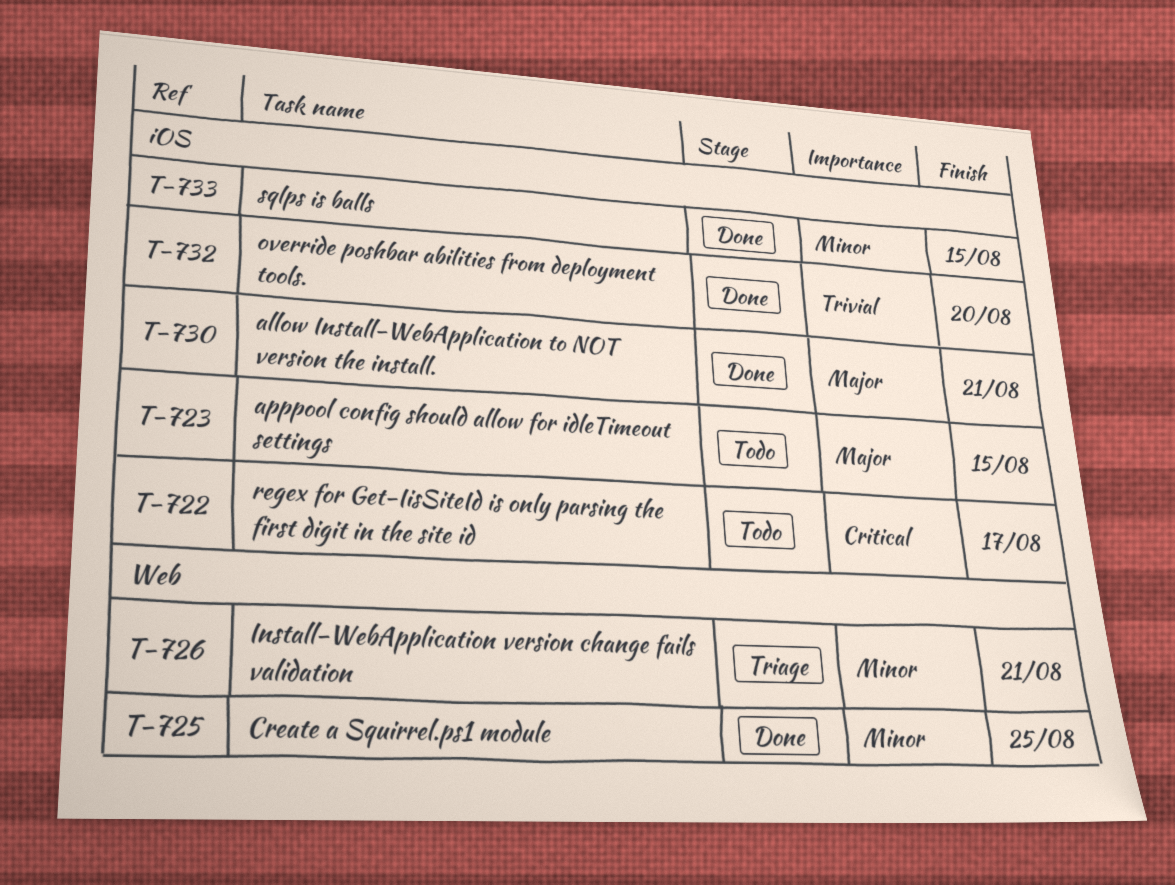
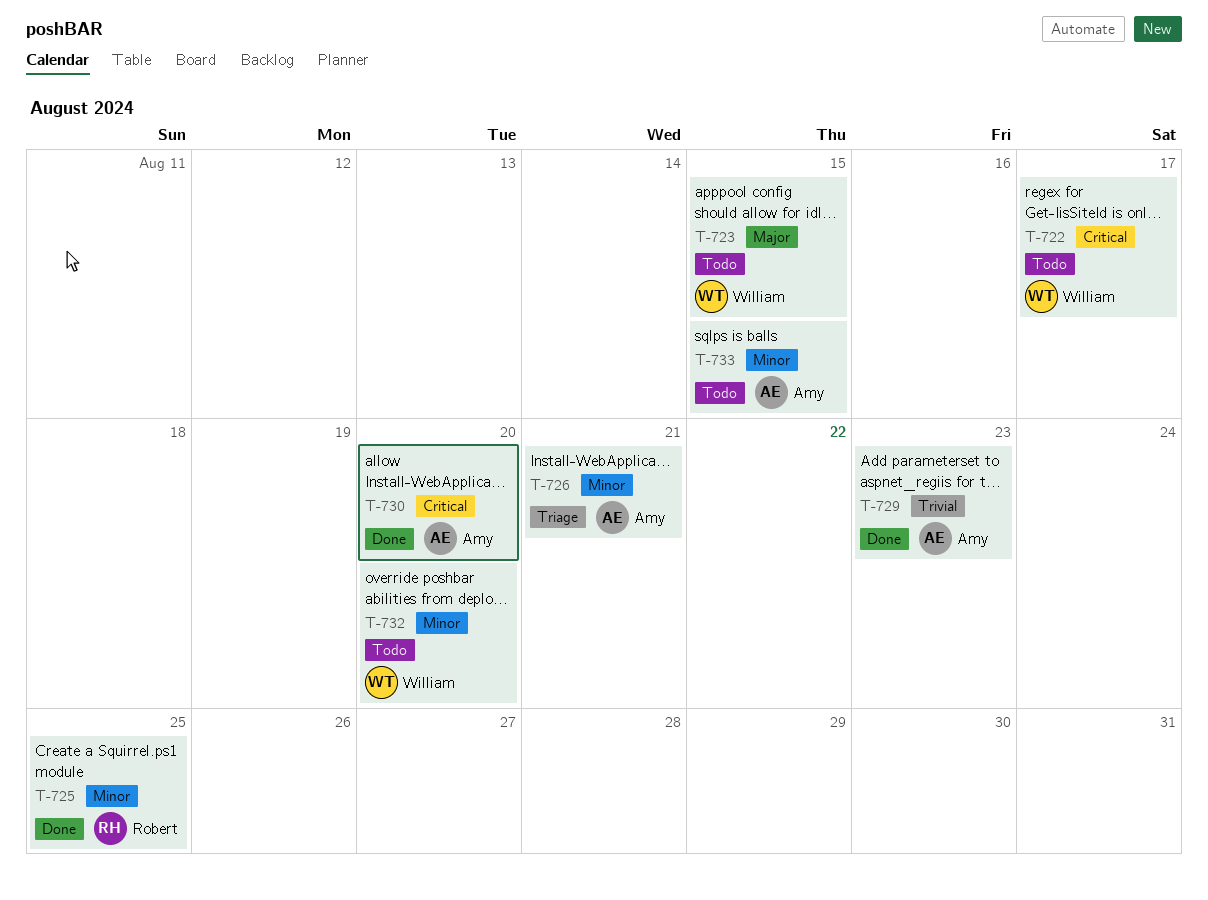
T-729: none -> present
T-730, priority: Major -> Critical
T-730, due: Aug 21 -> Aug 20
T-732, status: Done -> Todo
T-732, priority: Trivial -> Minor
T-733, status: Done -> Todo

